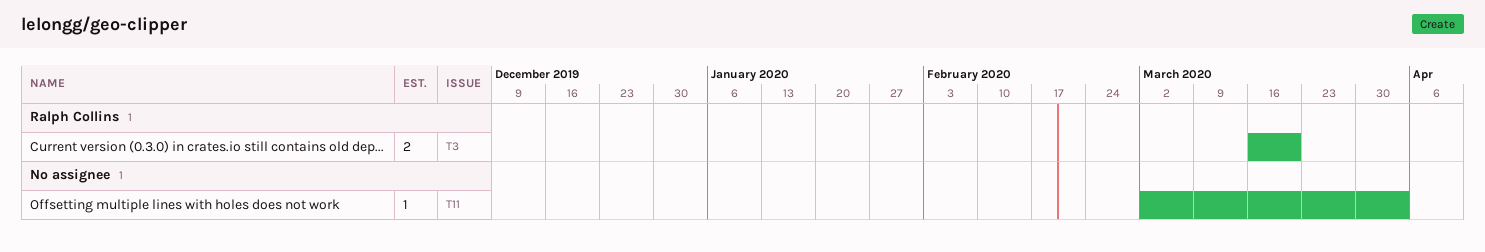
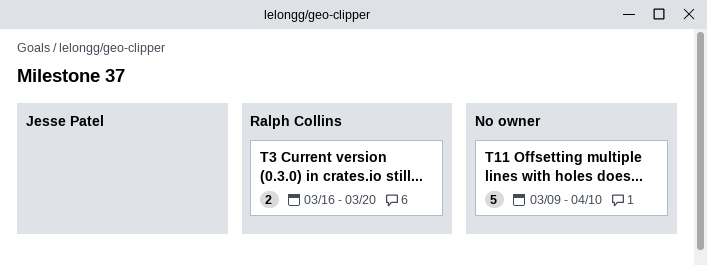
T11, estimate: 1 -> 5
T11, start: Mar 2 -> Mar 9
T11, due: Apr 3 -> Apr 10

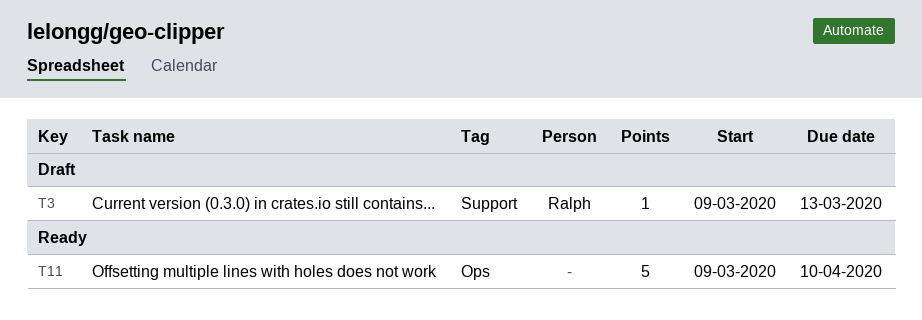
T3, estimate: 2 -> 1
T3, start: Mar 16 -> Mar 9
T3, due: Mar 20 -> Mar 13

